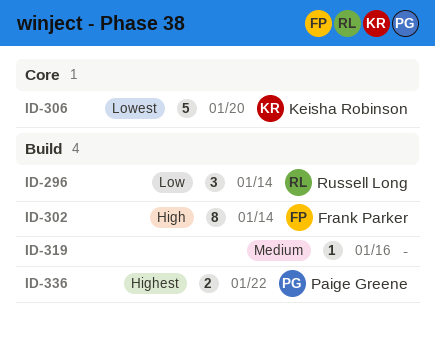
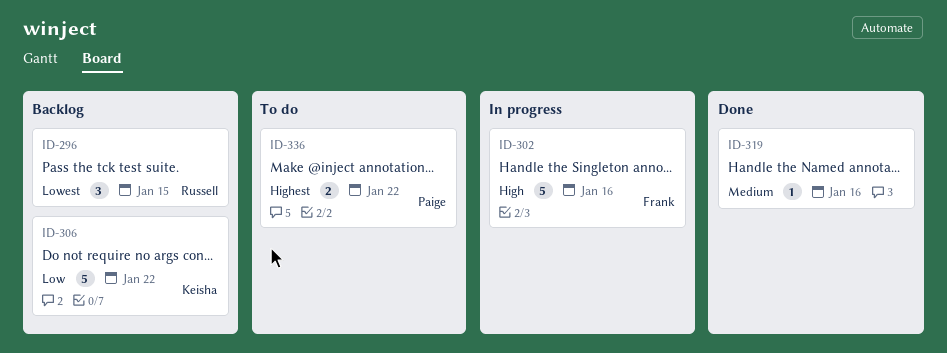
ID-296, priority: Low -> Lowest
ID-296, due: Jan 14 -> Jan 15
ID-302, estimate: 8 -> 5
ID-302, due: Jan 14 -> Jan 16
ID-306, priority: Lowest -> Low
ID-306, due: Jan 20 -> Jan 22

